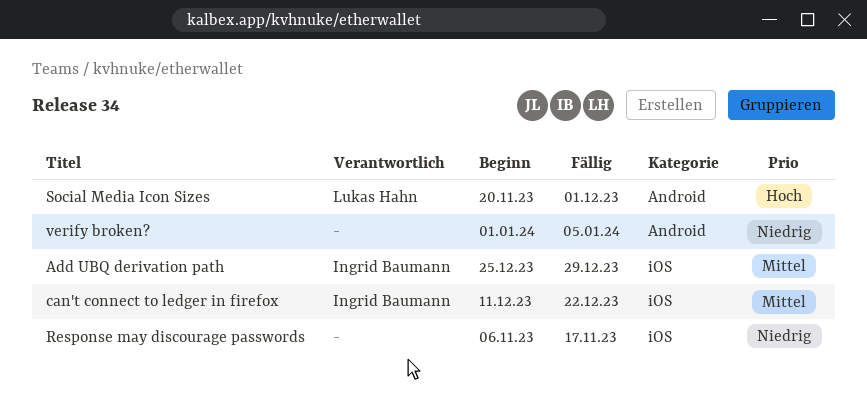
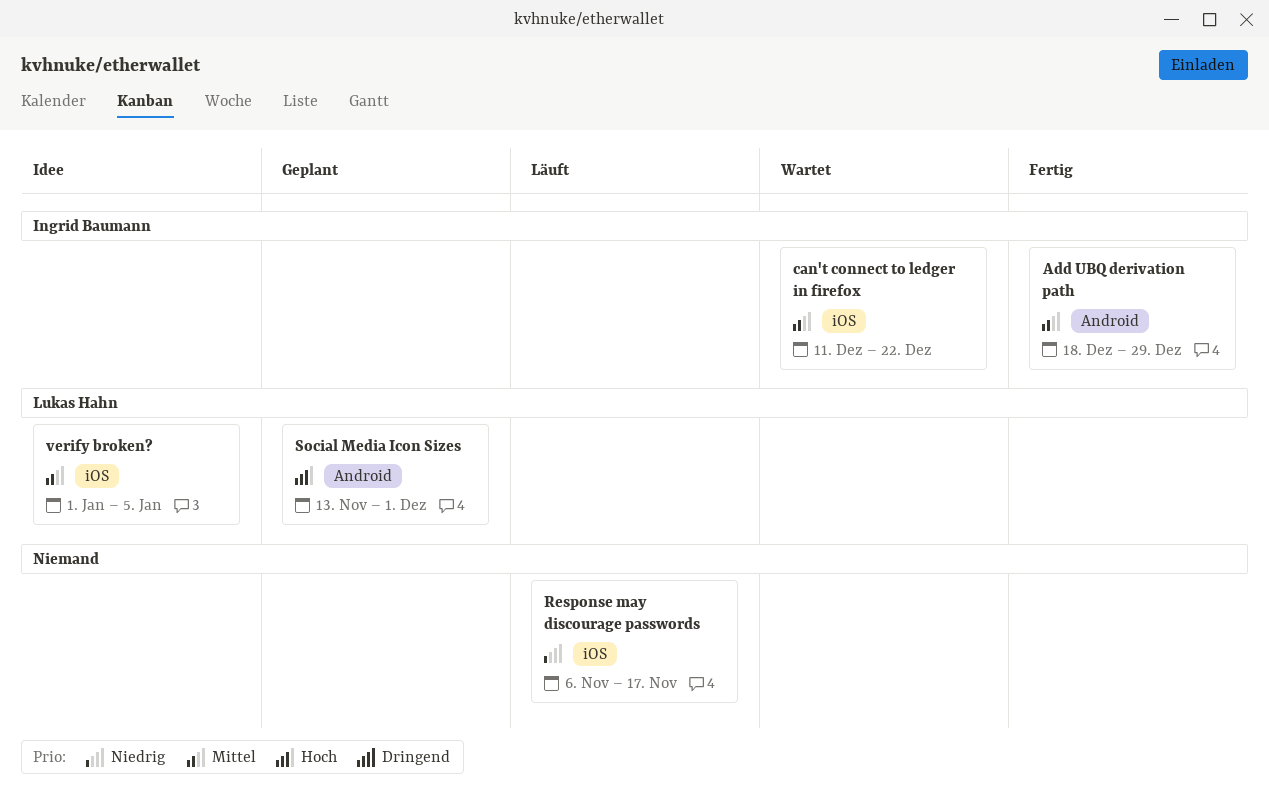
Add UBQ derivation path, label: iOS -> Android
Add UBQ derivation path, start: Dec 25 -> Dec 18
Social Media Icon Sizes, start: Nov 20 -> Nov 13
verify broken?, owner: none -> Lukas Hahn
verify broken?, priority: Niedrig -> Mittel
verify broken?, label: Android -> iOS

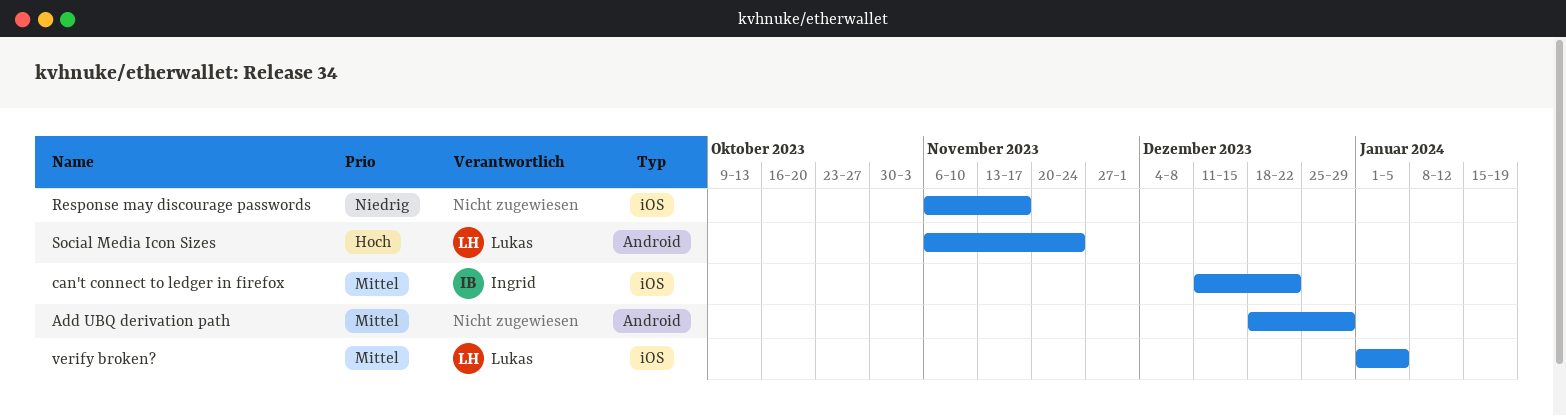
Add UBQ derivation path, owner: Ingrid Baumann -> none
Social Media Icon Sizes, start: Nov 13 -> Nov 6
Social Media Icon Sizes, due: Dec 1 -> Nov 24

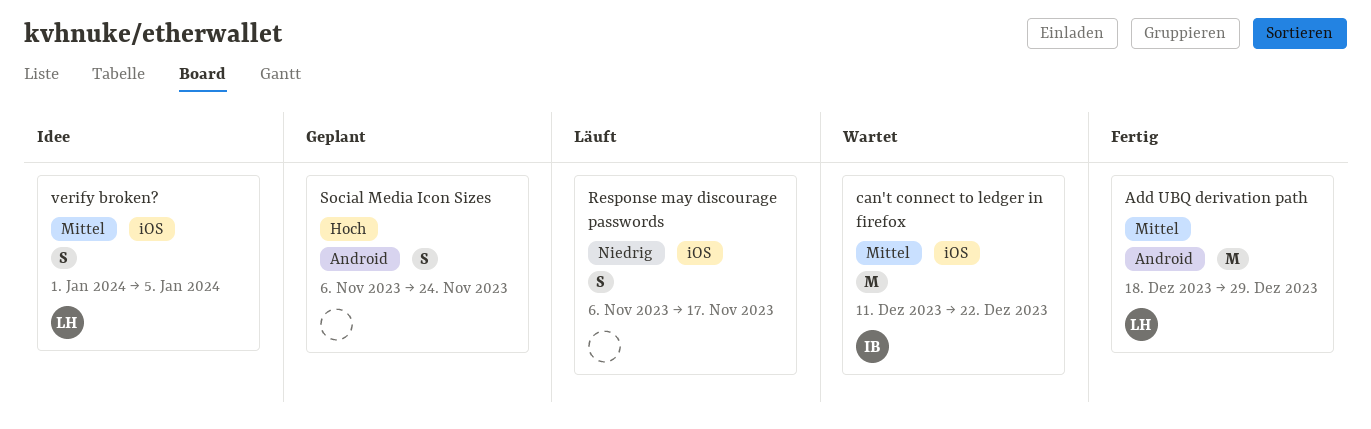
Add UBQ derivation path, owner: none -> Lukas
Social Media Icon Sizes, owner: Lukas -> none

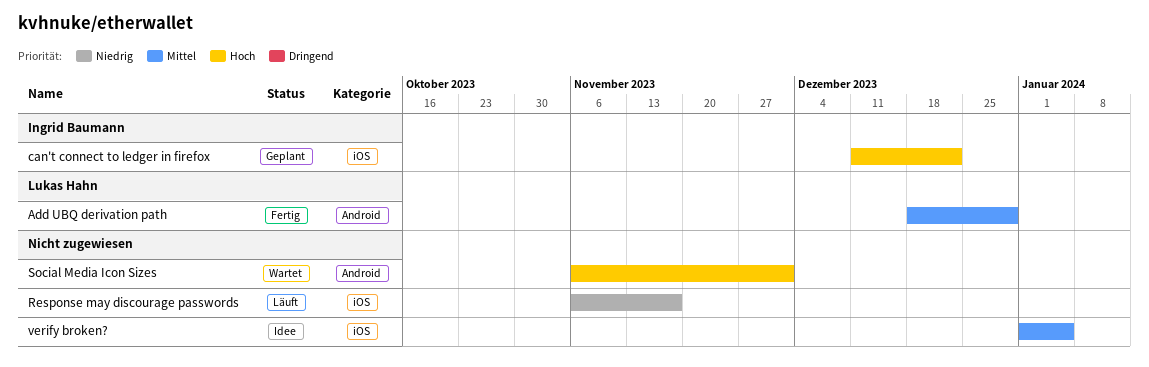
can't connect to ledger in firefox, status: Wartet -> Geplant
can't connect to ledger in firefox, priority: Mittel -> Hoch
Social Media Icon Sizes, status: Geplant -> Wartet
Social Media Icon Sizes, due: Nov 24 -> Dec 1
verify broken?, owner: Lukas Hahn -> none

